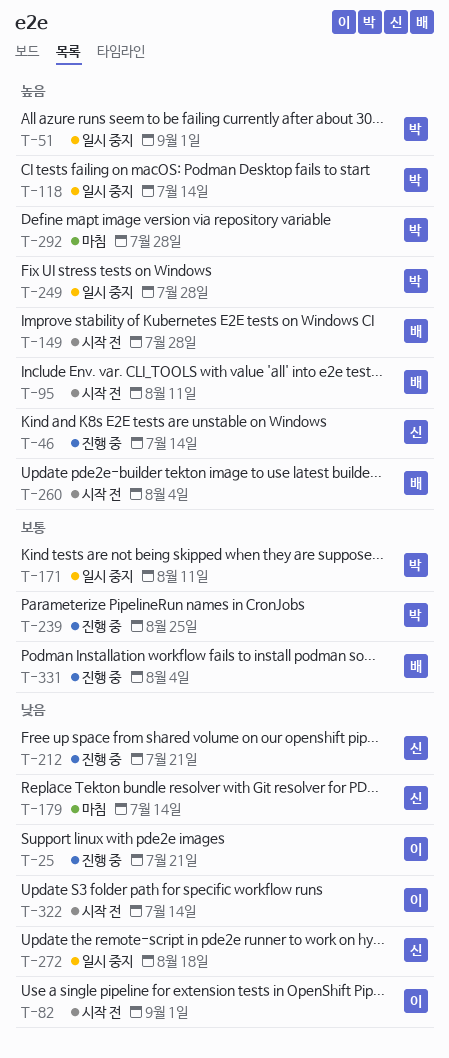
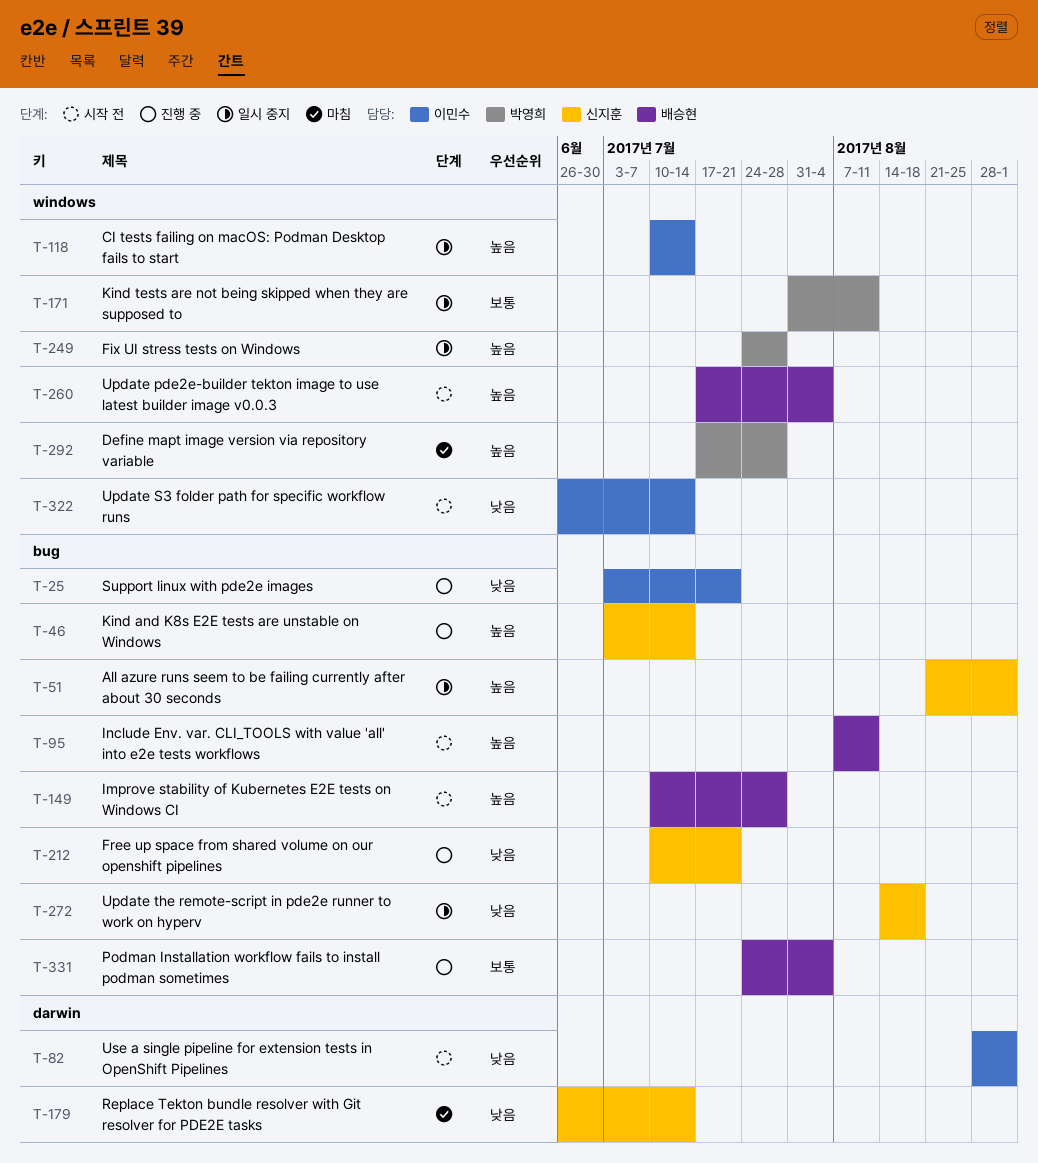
T-51, owner: 박영희 -> 신지훈
T-118, owner: 박영희 -> 이민수
T-239: present -> none

